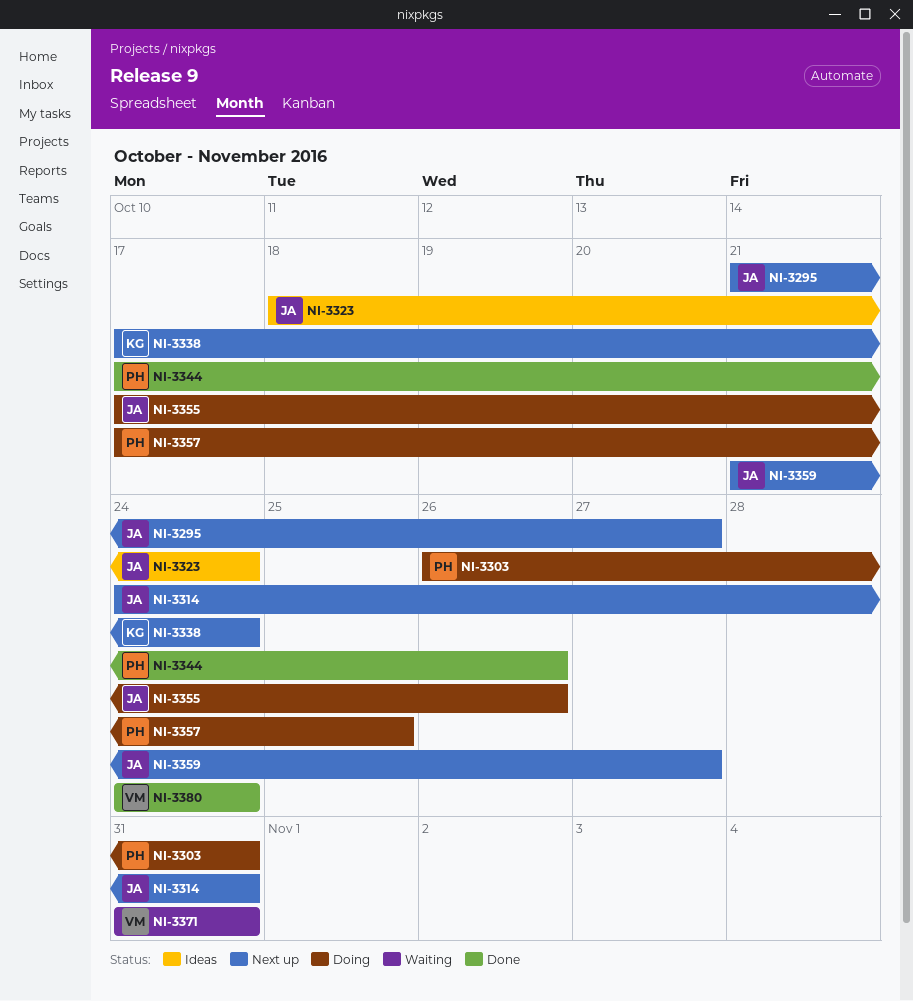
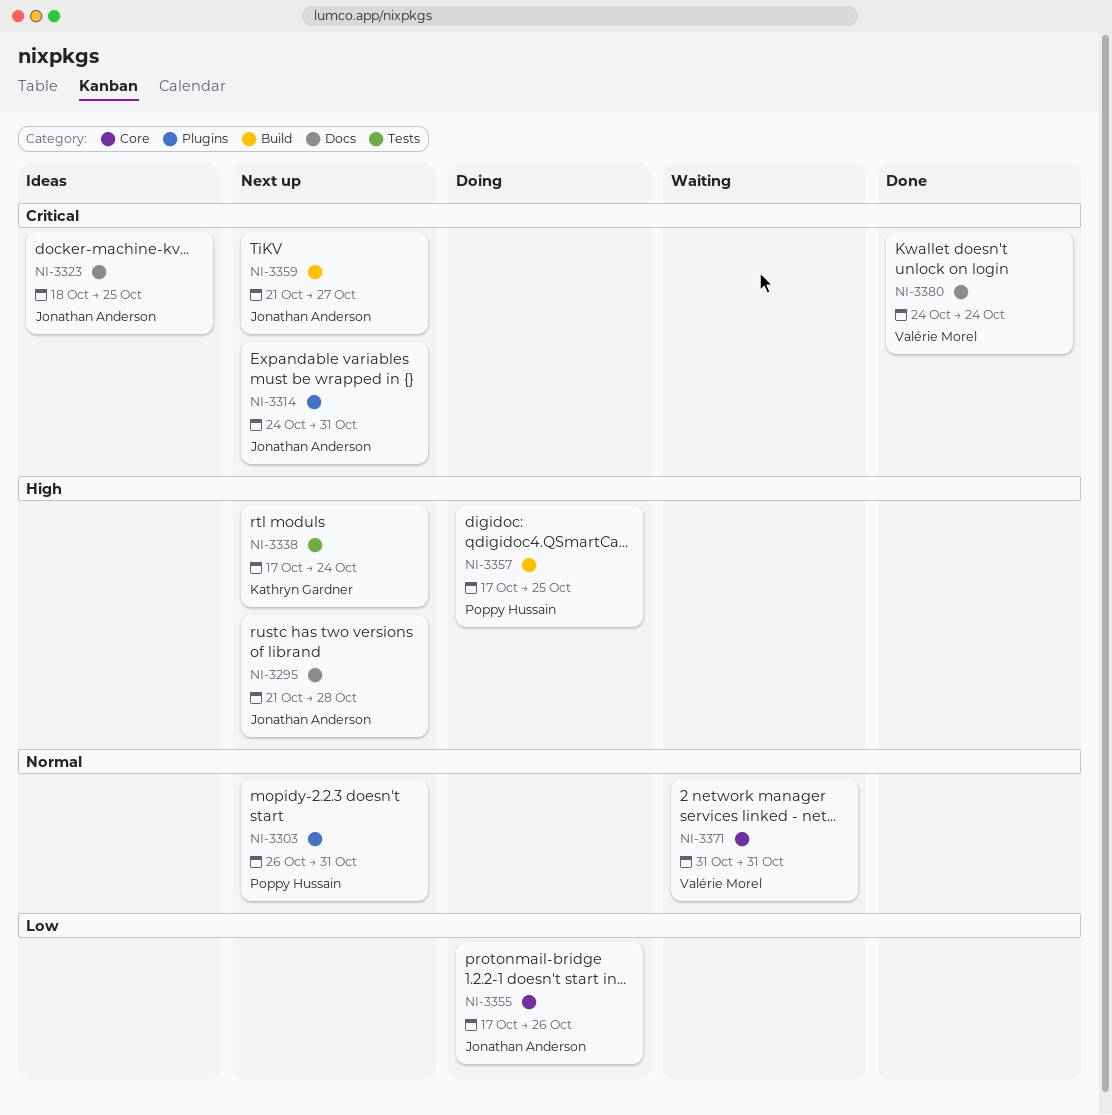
NI-3295, due: Oct 27 -> Oct 28
NI-3303, status: Doing -> Next up
NI-3323, due: Oct 24 -> Oct 25
NI-3344: present -> none

